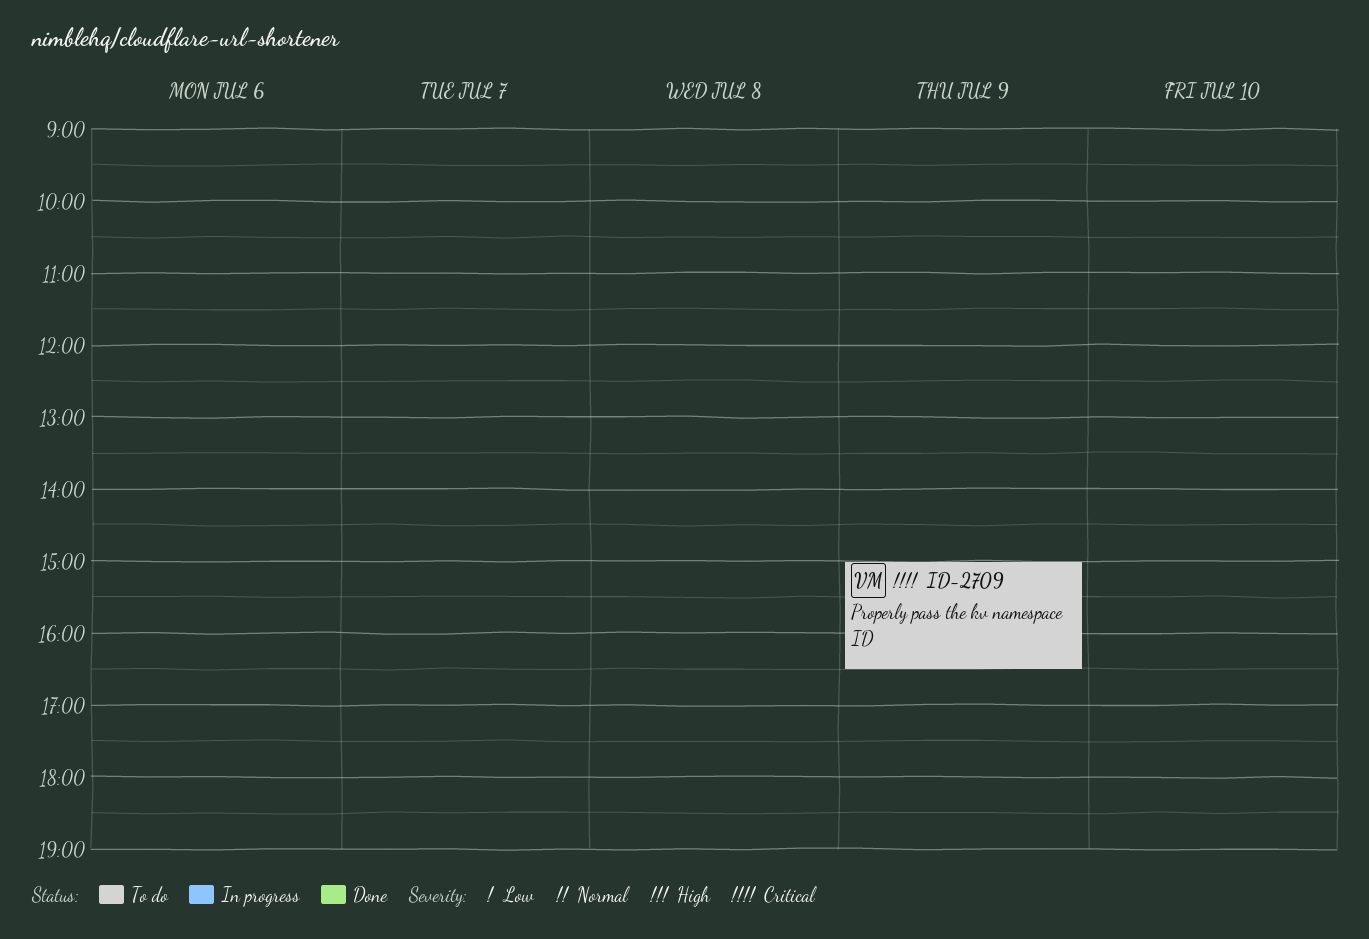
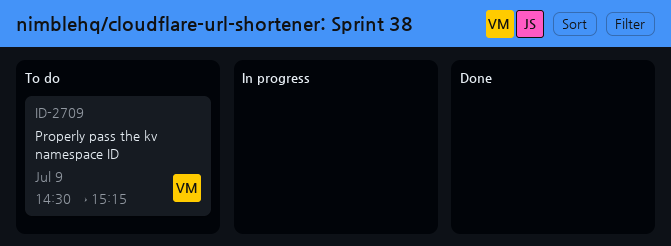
ID-2709, begins: 15:00 -> 14:30
ID-2709, ends: 16:30 -> 15:15

